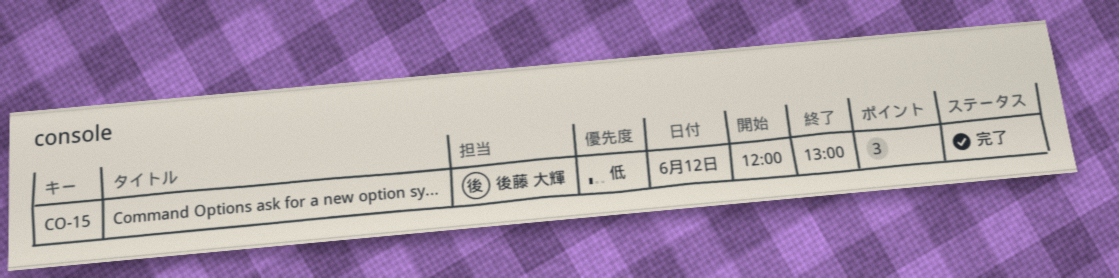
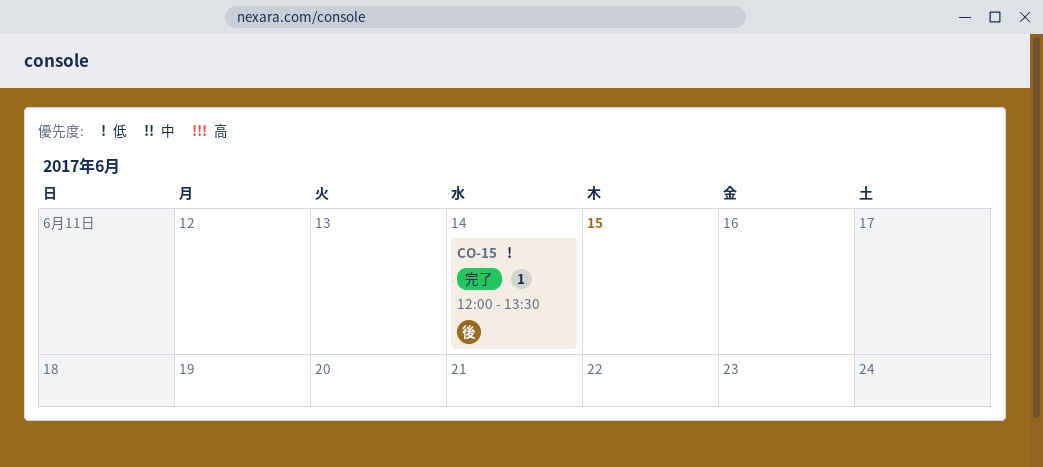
CO-15, estimate: 3 -> 1
CO-15, day: Jun 12 -> Jun 14
CO-15, ends: 13:00 -> 13:30

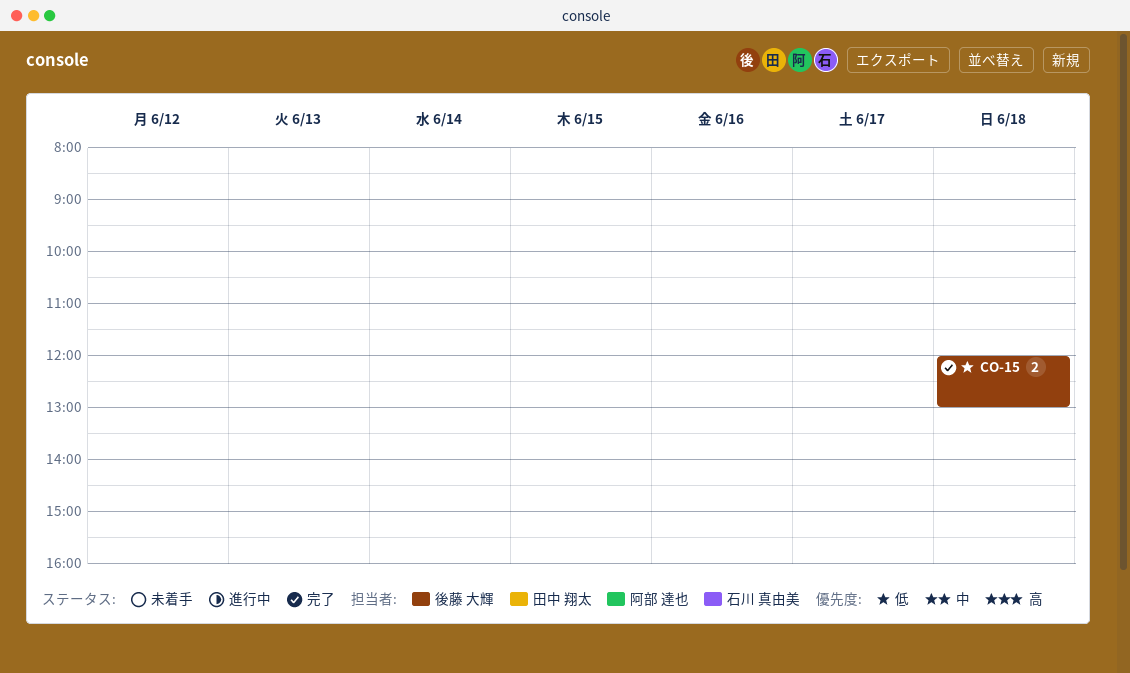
CO-15, estimate: 1 -> 2
CO-15, day: Jun 14 -> Jun 18
CO-15, ends: 13:30 -> 13:00

